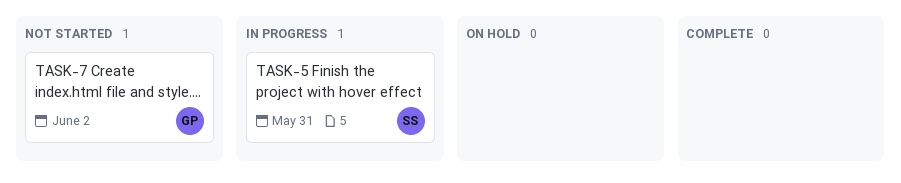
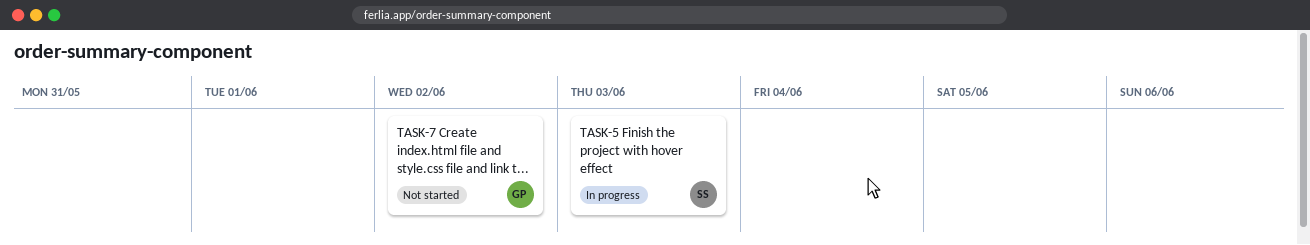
TASK-5, due: May 31 -> Jun 3

